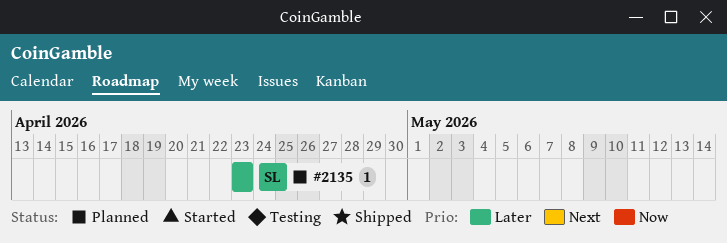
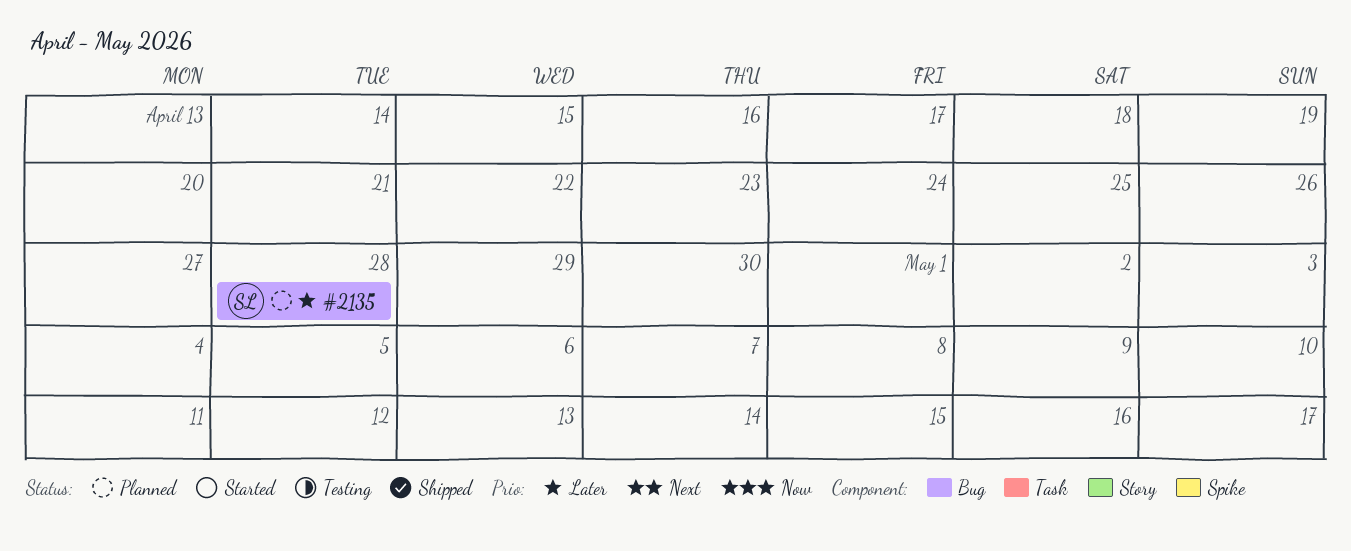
#2135, start: Apr 23 -> Apr 28
#2135, due: Apr 23 -> Apr 28

